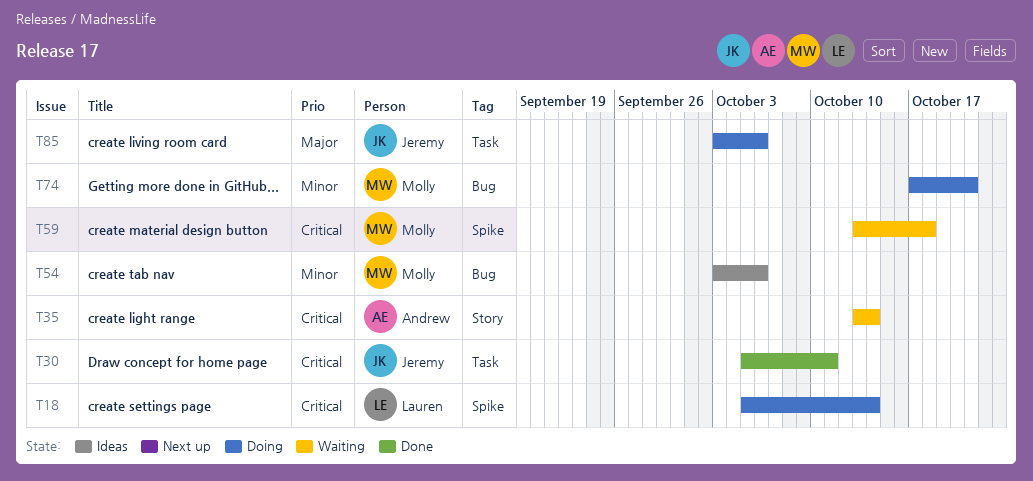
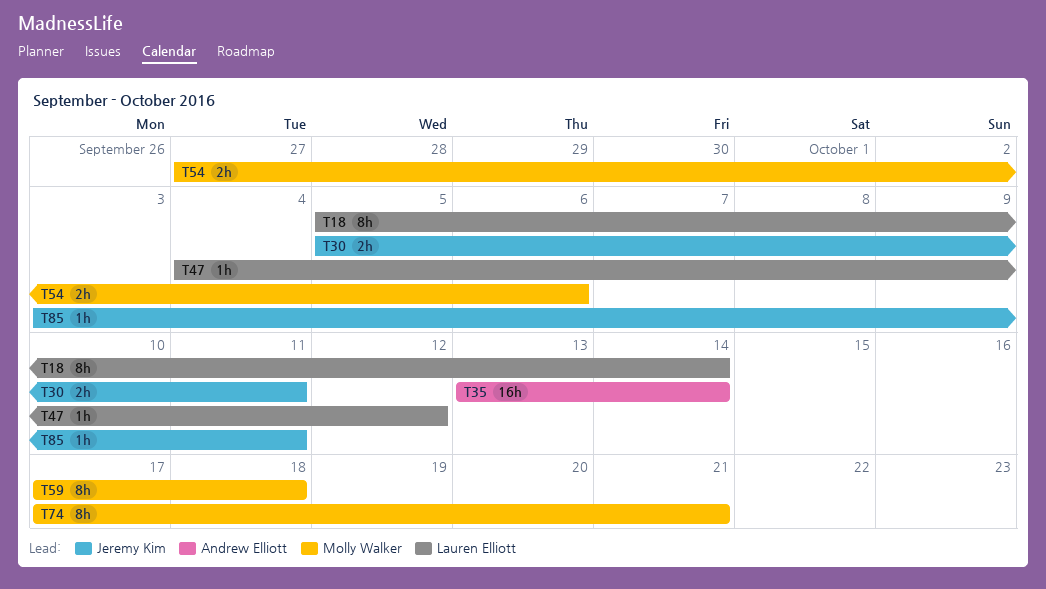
T47: none -> present
T54, start: Oct 3 -> Sep 27
T59, start: Oct 13 -> Oct 17
T85, due: Oct 6 -> Oct 11

